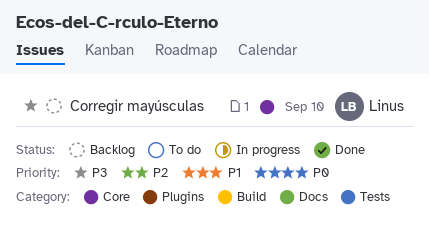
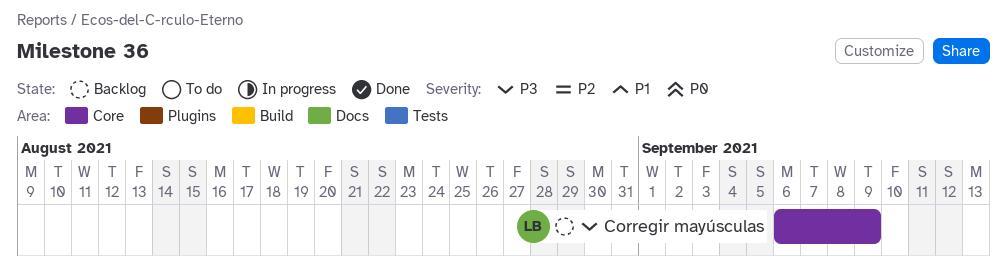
Corregir mayúsculas, due: Sep 10 -> Sep 9

